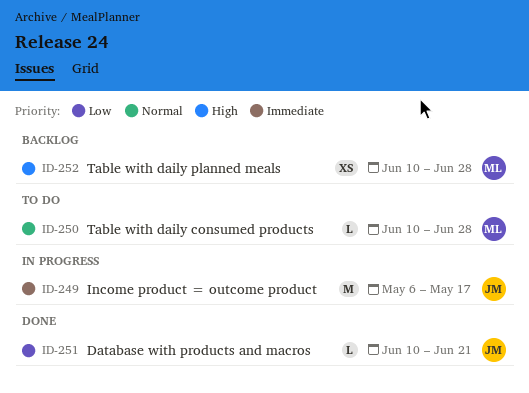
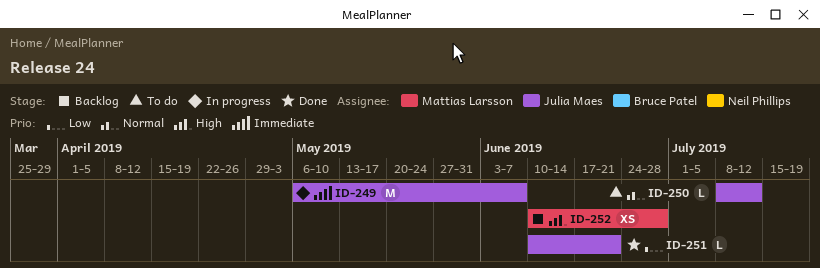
ID-249, due: May 17 -> Jun 7
ID-250, owner: Mattias Larsson -> Julia Maes
ID-250, start: Jun 10 -> Jul 8
ID-250, due: Jun 28 -> Jul 12

